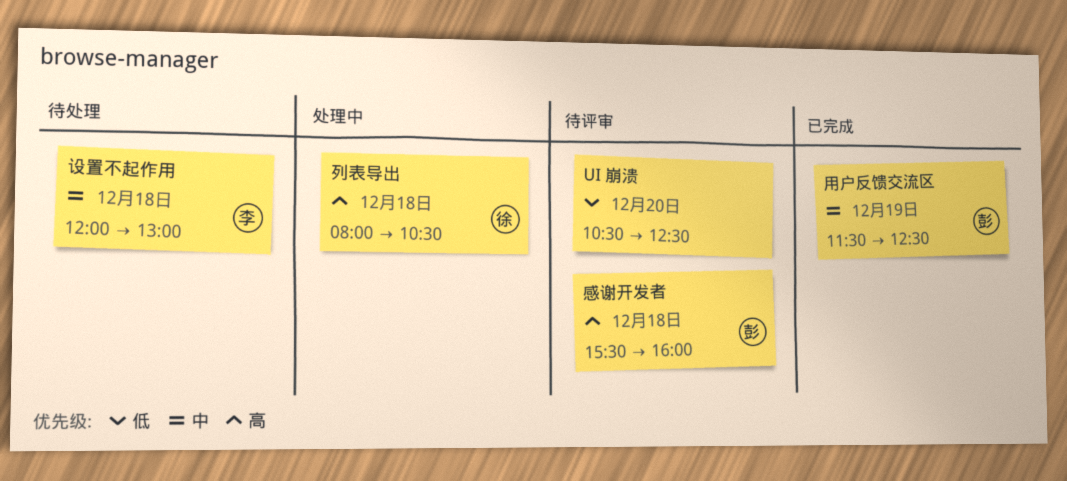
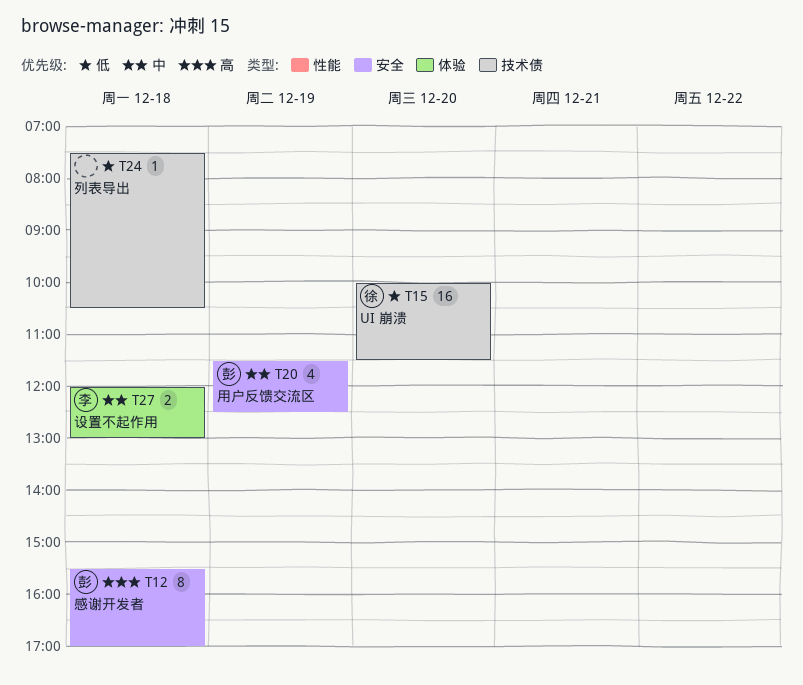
UI 崩溃, owner: none -> 徐
UI 崩溃, begins: 10:30 -> 10:00
UI 崩溃, ends: 12:30 -> 11:30
列表导出, owner: 徐 -> none
列表导出, priority: 高 -> 低
列表导出, begins: 08:00 -> 07:30
感谢开发者, ends: 16:00 -> 17:00

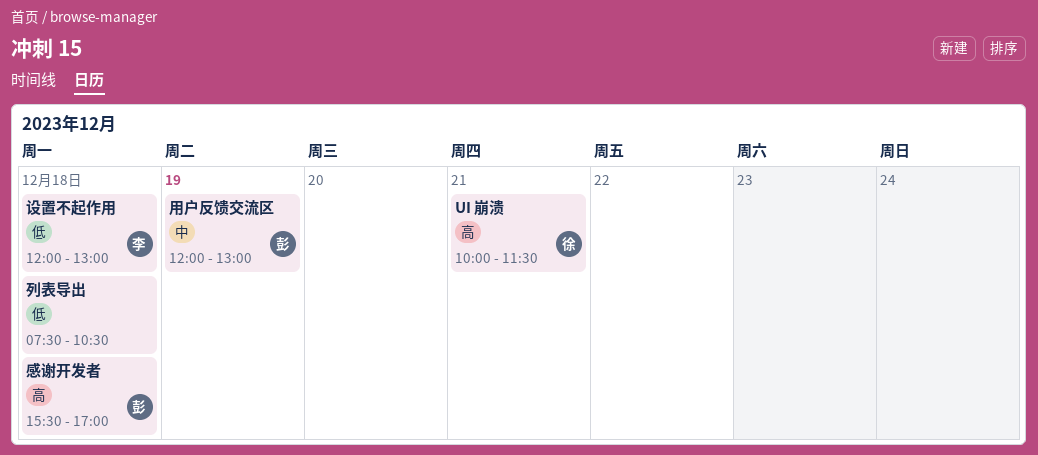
UI 崩溃, priority: 低 -> 高
UI 崩溃, day: Dec 20 -> Dec 21
用户反馈交流区, begins: 11:30 -> 12:00
用户反馈交流区, ends: 12:30 -> 13:00
设置不起作用, priority: 中 -> 低

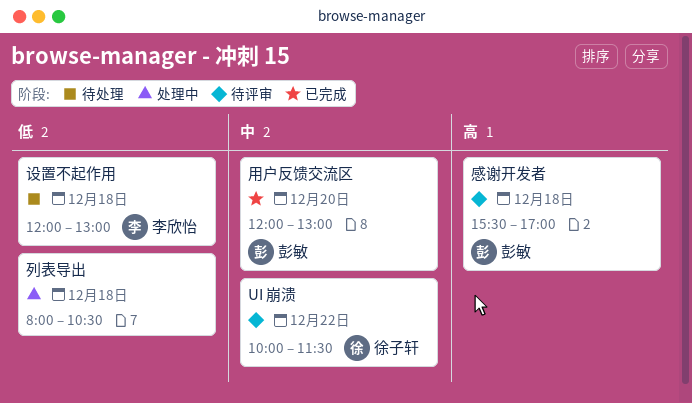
UI 崩溃, priority: 高 -> 中
UI 崩溃, day: Dec 21 -> Dec 22
列表导出, begins: 07:30 -> 08:00
用户反馈交流区, day: Dec 19 -> Dec 20

